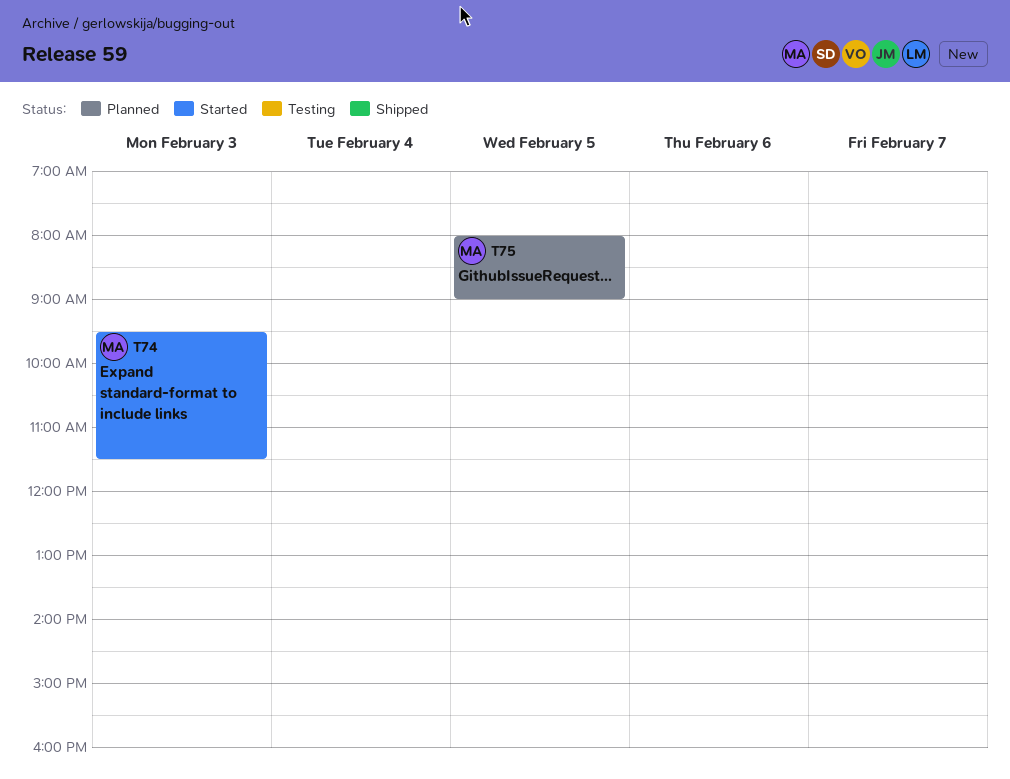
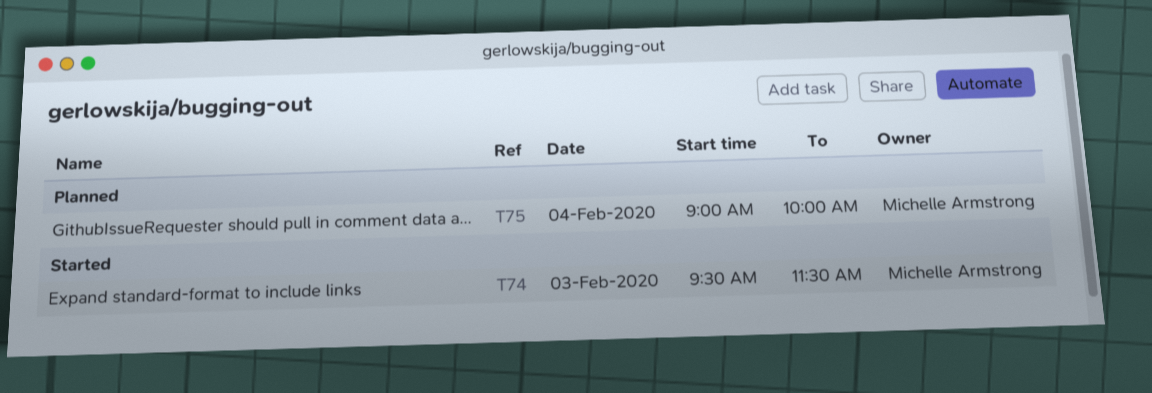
T75, day: Feb 5 -> Feb 4
T75, begins: 08:00 -> 09:00
T75, ends: 09:00 -> 10:00

